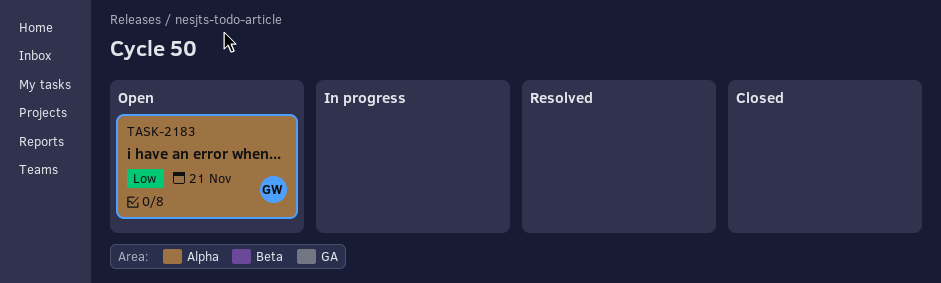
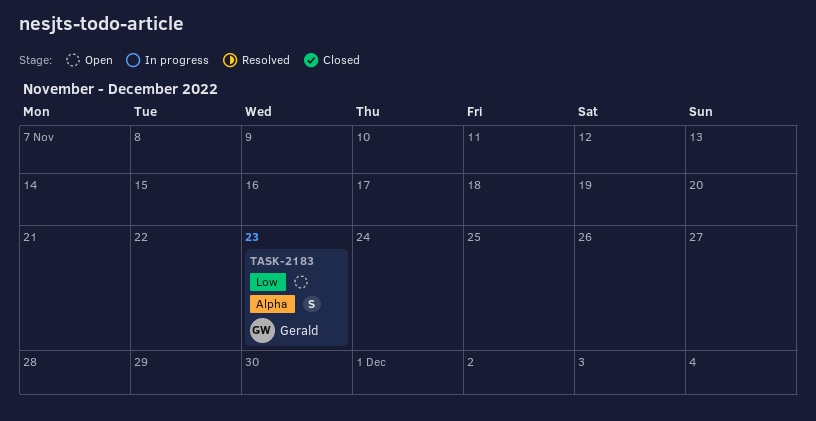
TASK-2183, due: Nov 21 -> Nov 23

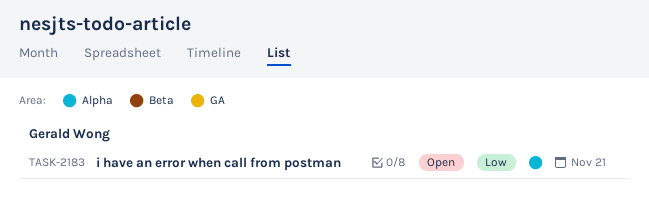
TASK-2183, due: Nov 23 -> Nov 21

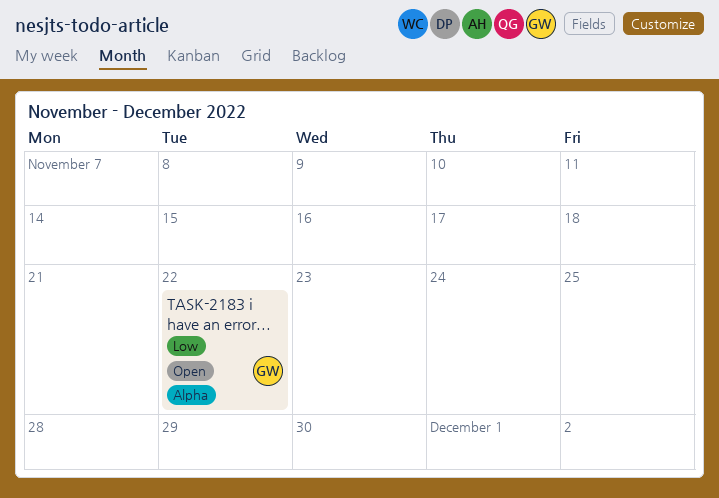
TASK-2183, due: Nov 21 -> Nov 22

